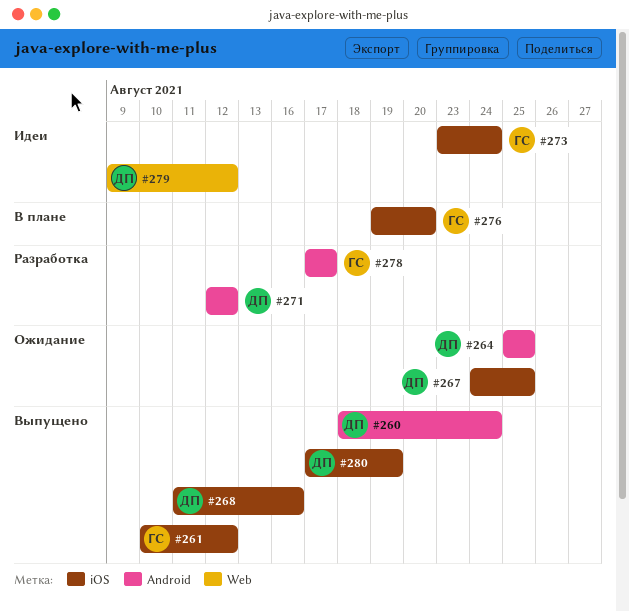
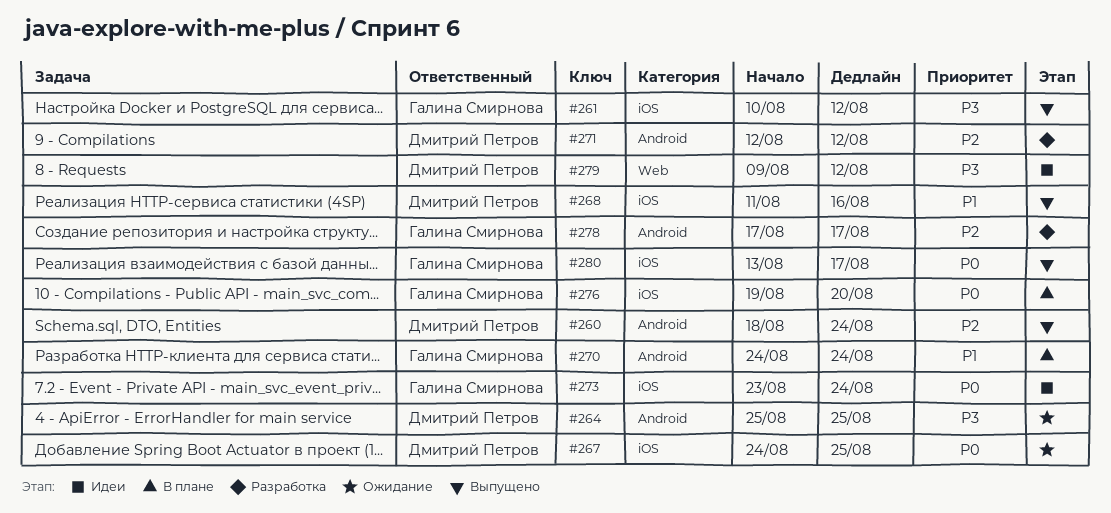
#270: none -> present
#280, owner: Дмитрий Петров -> Галина Смирнова
#280, start: Aug 17 -> Aug 13
#280, due: Aug 19 -> Aug 17

